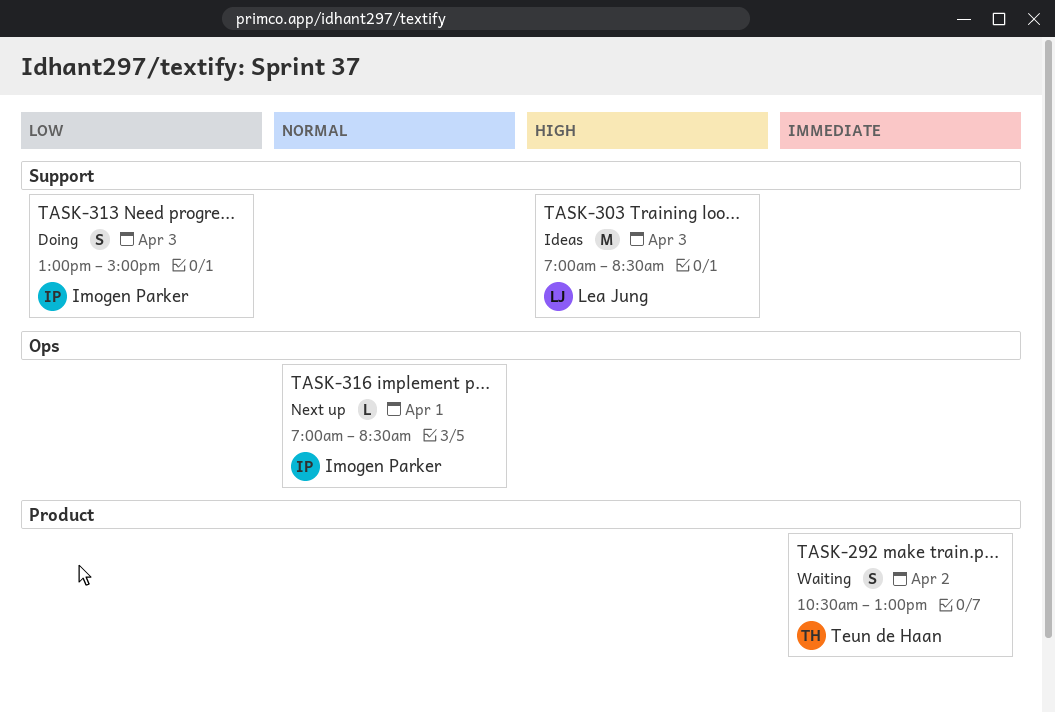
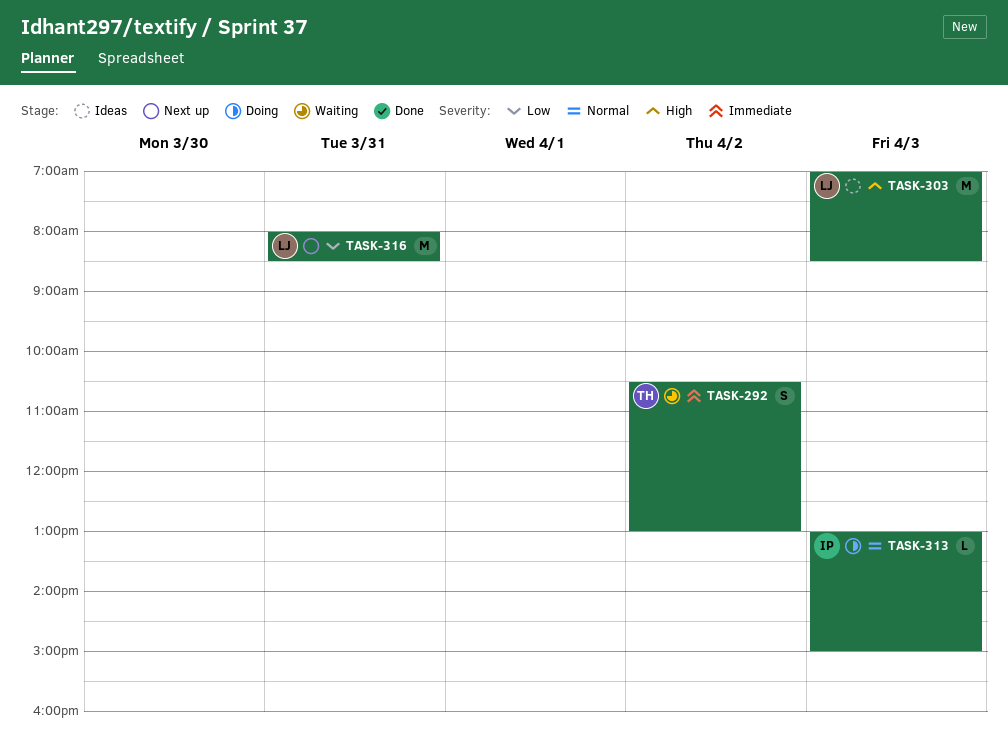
TASK-313, priority: Low -> Normal
TASK-313, estimate: S -> L
TASK-316, owner: Imogen Parker -> Lea Jung
TASK-316, priority: Normal -> Low
TASK-316, estimate: L -> M
TASK-316, day: Apr 1 -> Mar 31
TASK-316, begins: 07:00 -> 08:00

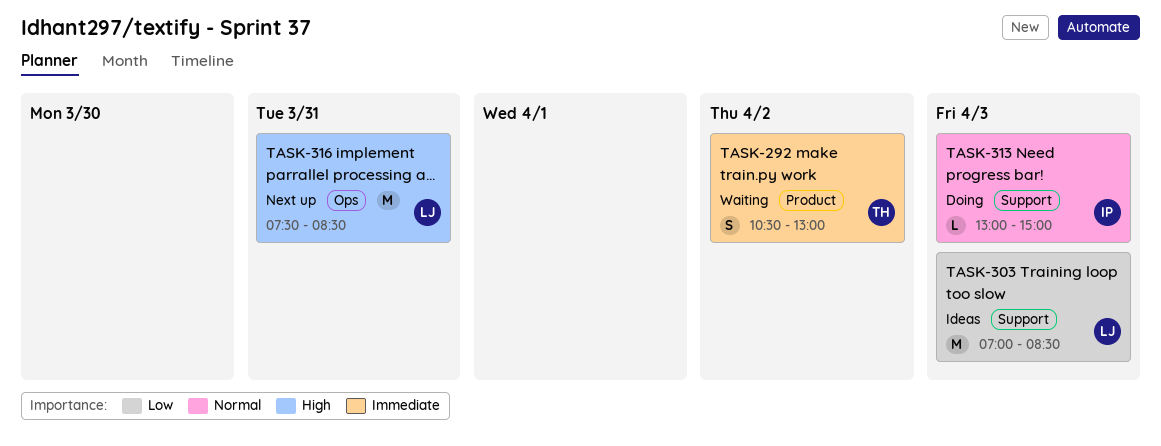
TASK-303, priority: High -> Low
TASK-316, priority: Low -> High
TASK-316, begins: 08:00 -> 07:30

